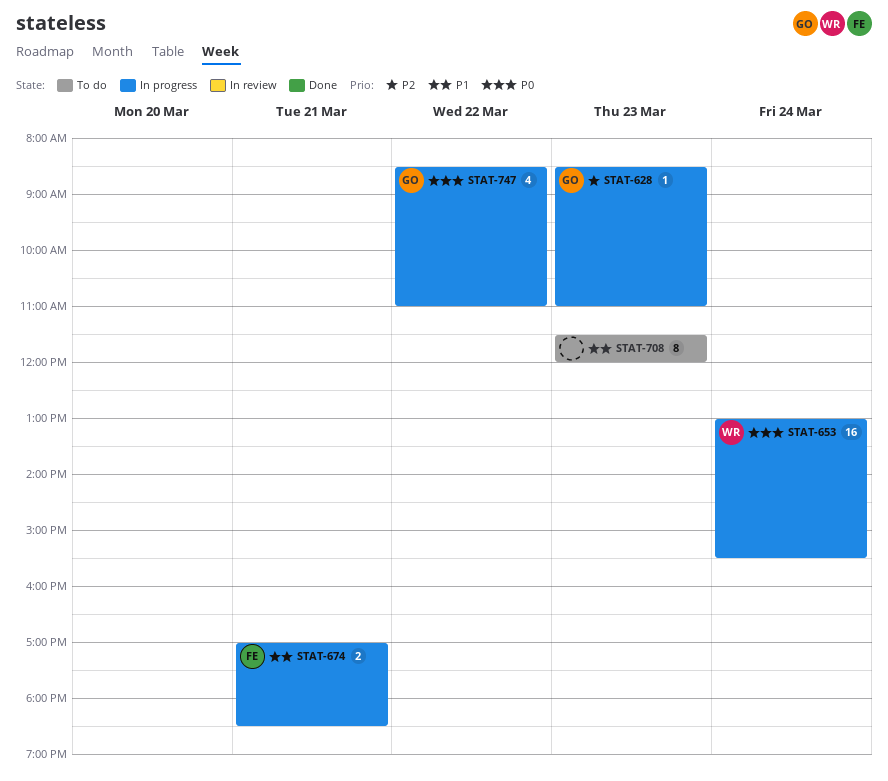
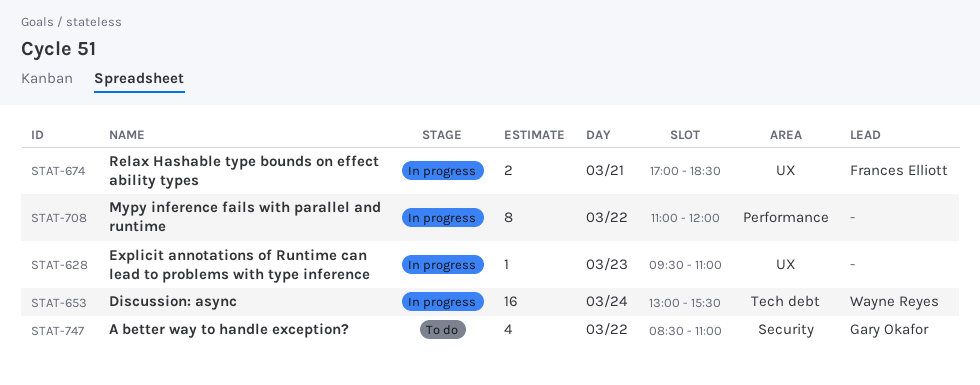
STAT-628, owner: Gary Okafor -> none
STAT-628, begins: 08:30 -> 09:30
STAT-708, status: To do -> In progress
STAT-708, day: Mar 23 -> Mar 22
STAT-708, begins: 11:30 -> 11:00
STAT-747, status: In progress -> To do

